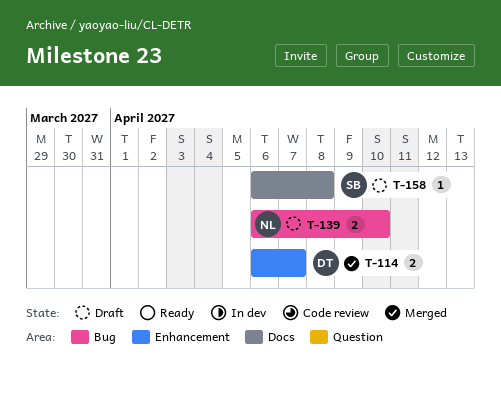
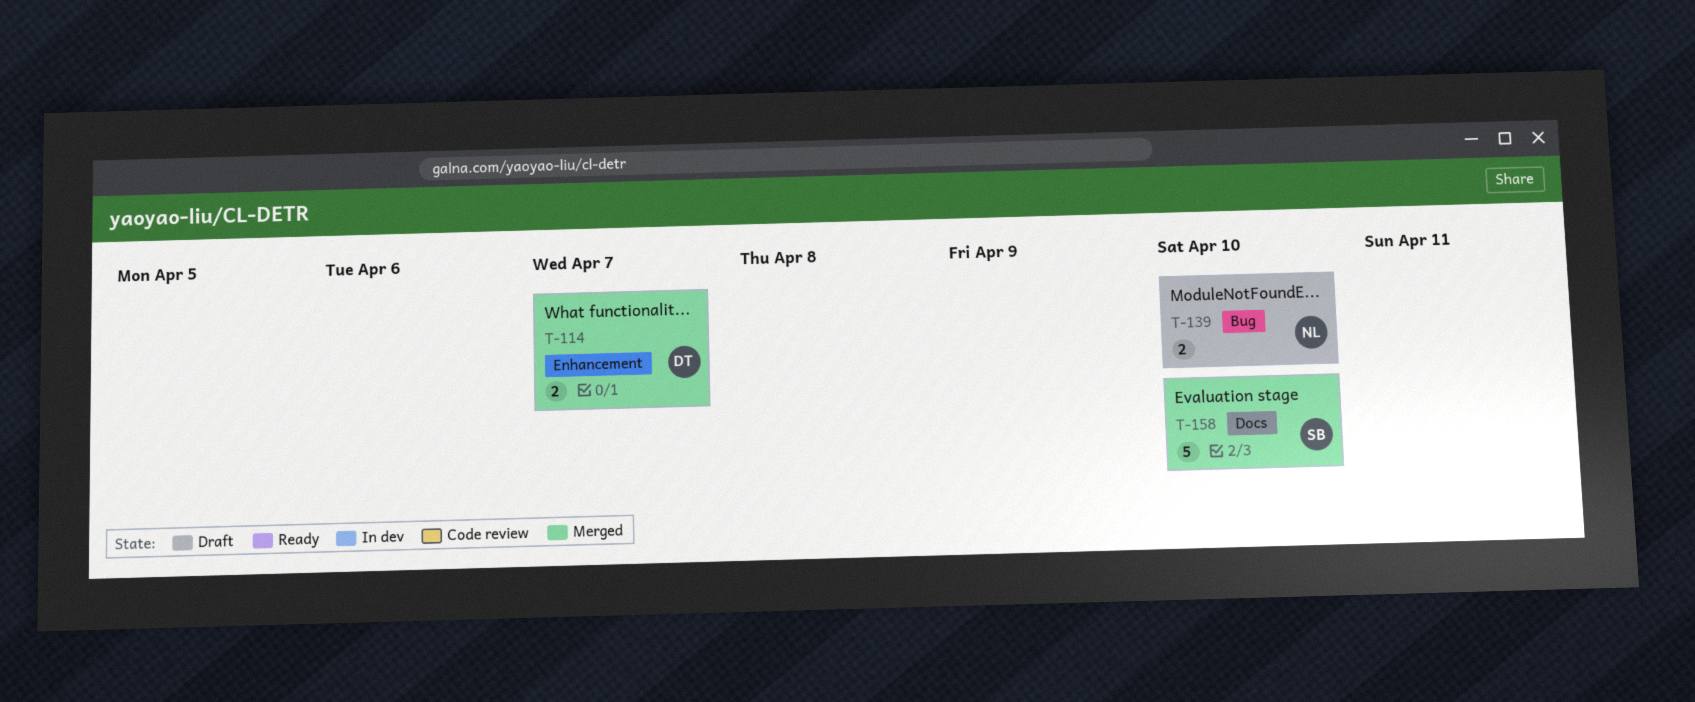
T-158, status: Draft -> Merged
T-158, estimate: 1 -> 5
T-158, due: Apr 8 -> Apr 10

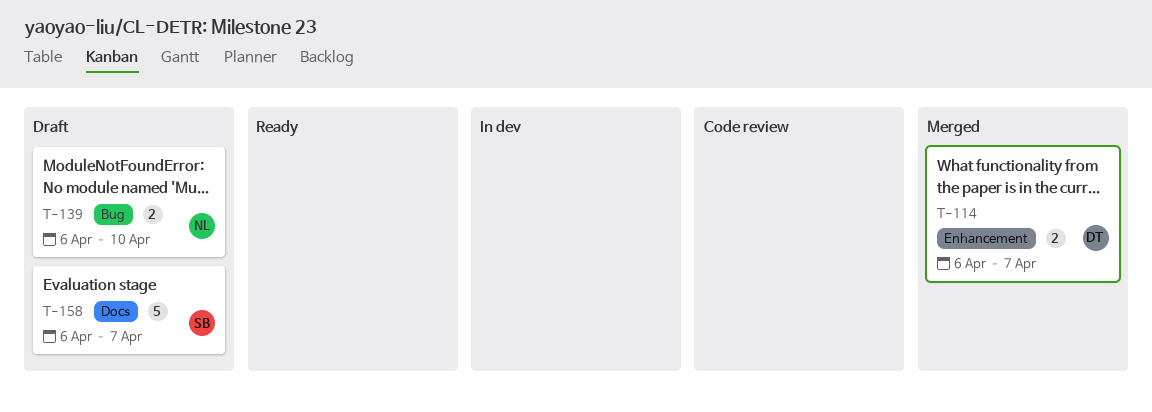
T-158, status: Merged -> Draft
T-158, due: Apr 10 -> Apr 7

